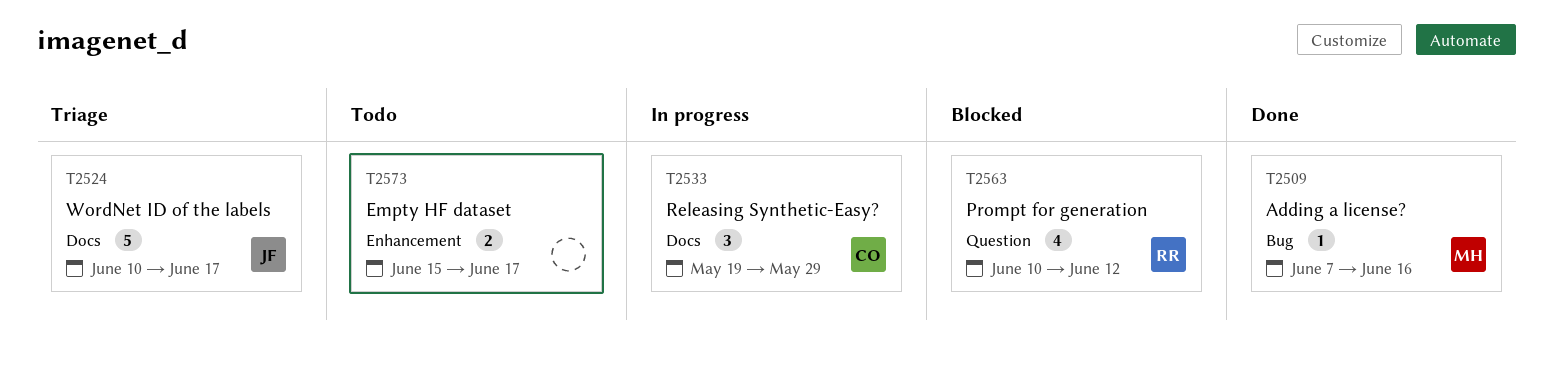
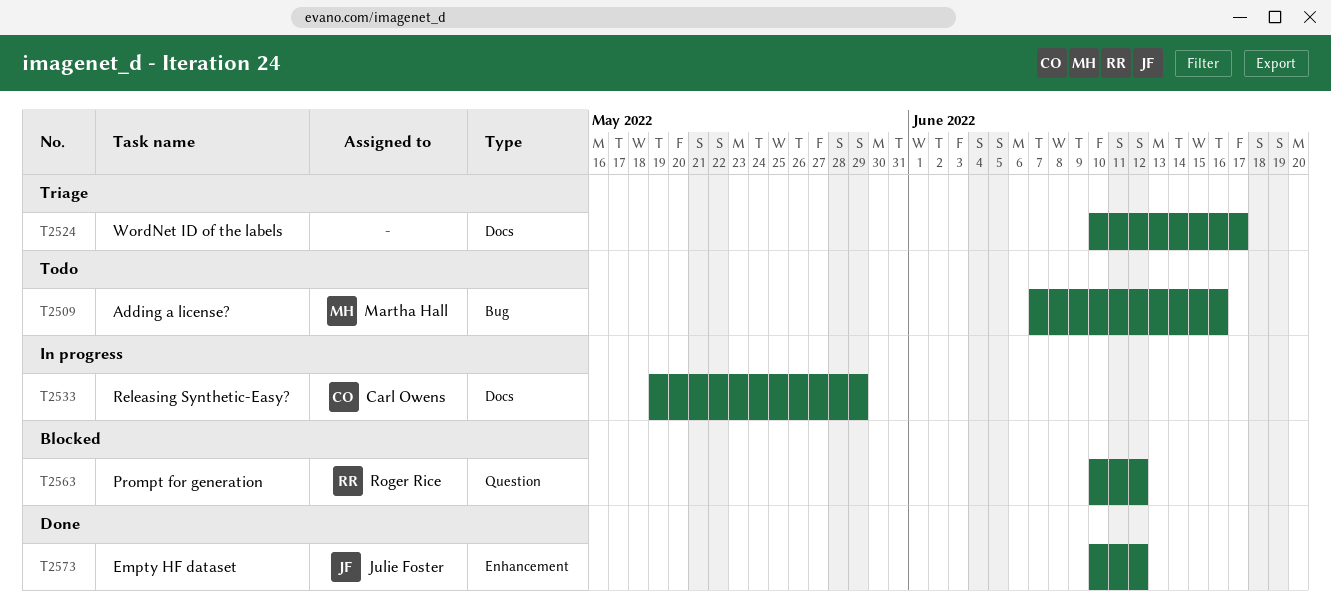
T2509, status: Done -> Todo
T2524, owner: Julie Foster -> none
T2573, status: Todo -> Done
T2573, owner: none -> Julie Foster
T2573, start: Jun 15 -> Jun 10
T2573, due: Jun 17 -> Jun 12

